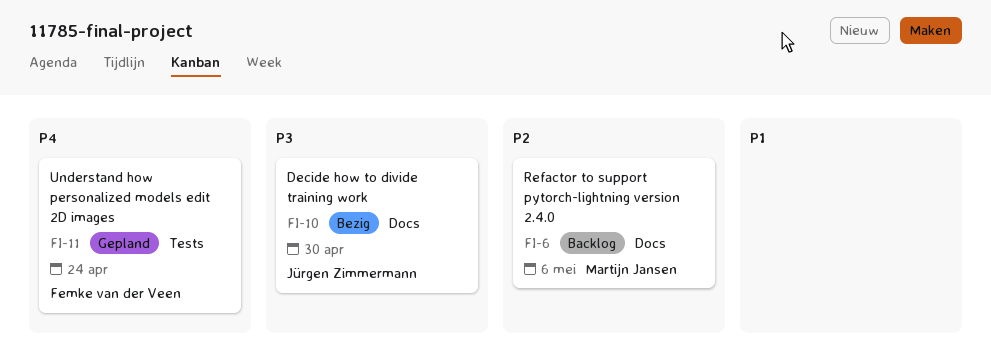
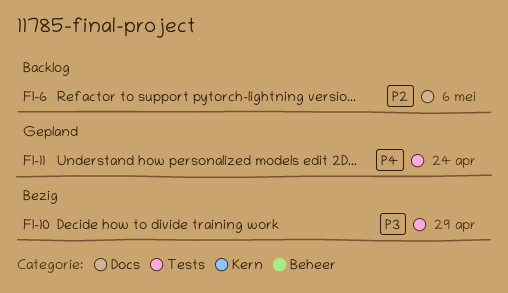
FI-10, label: Docs -> Tests
FI-10, due: Apr 30 -> Apr 29

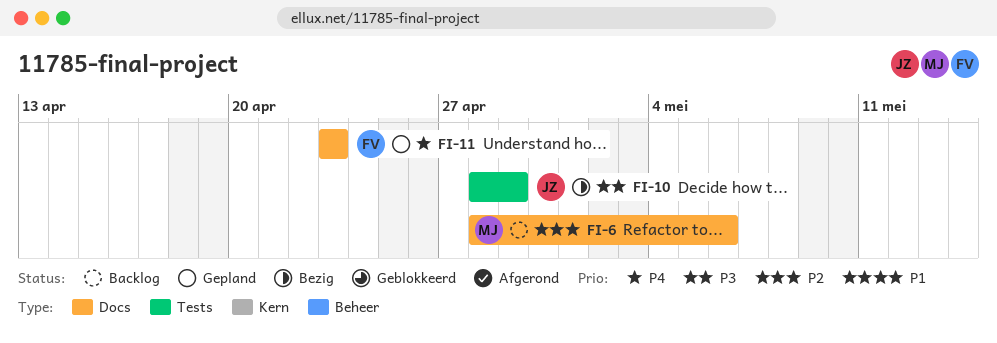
FI-11, label: Tests -> Docs
FI-11, due: Apr 24 -> Apr 23

